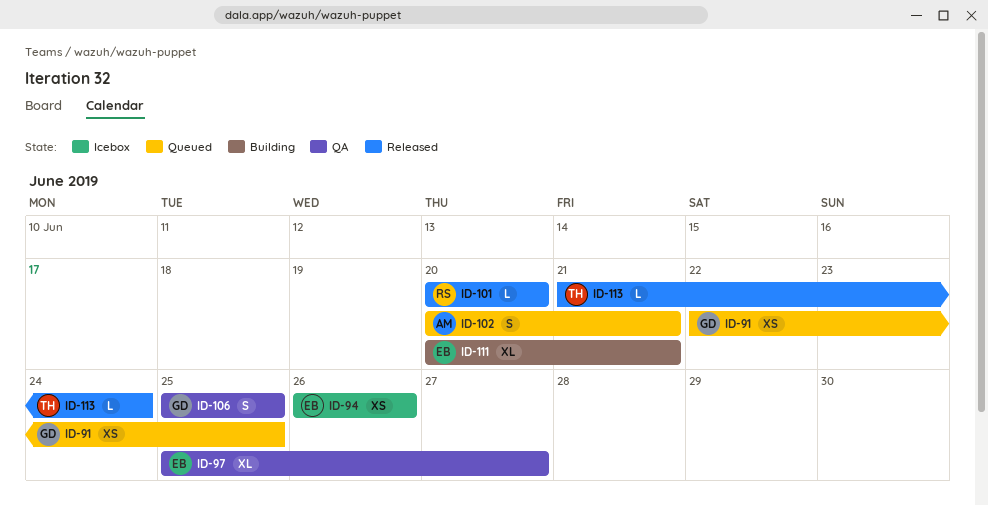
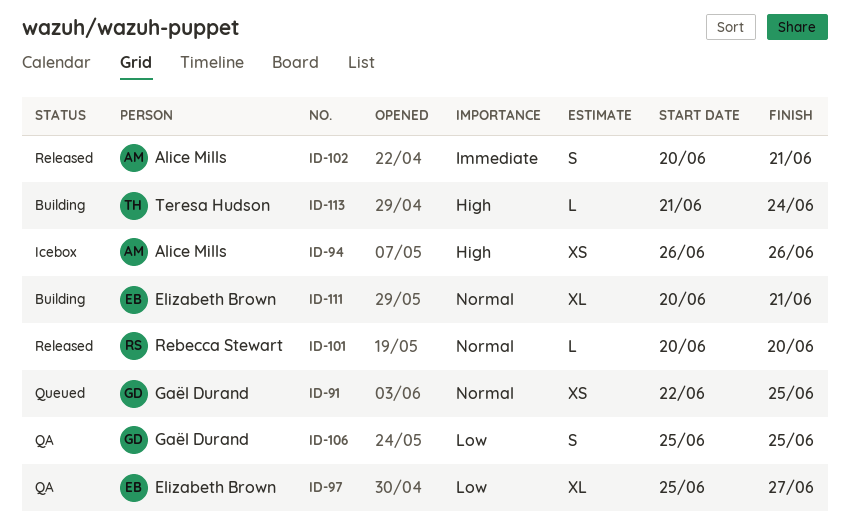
ID-94, owner: Elizabeth Brown -> Alice Mills
ID-102, status: Queued -> Released
ID-113, status: Released -> Building

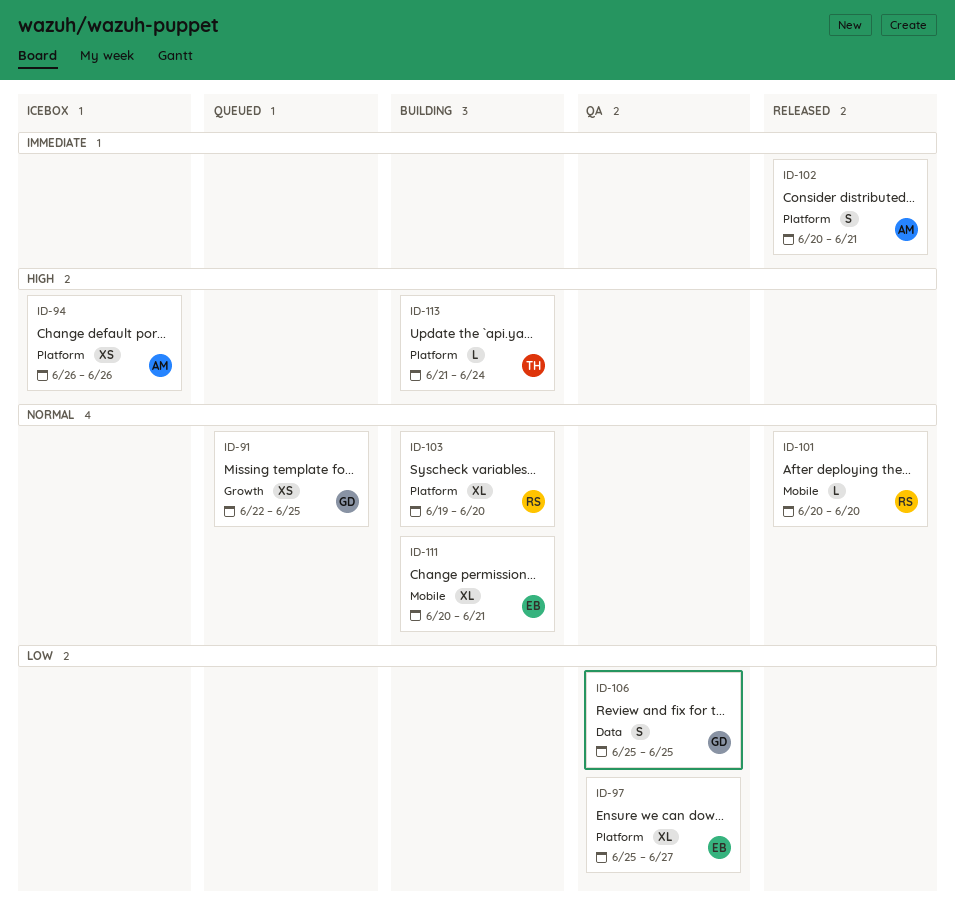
ID-103: none -> present

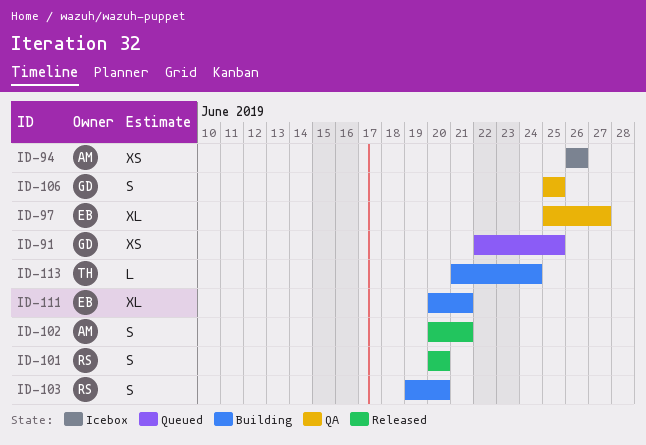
ID-101, estimate: L -> S
ID-103, estimate: XL -> S

